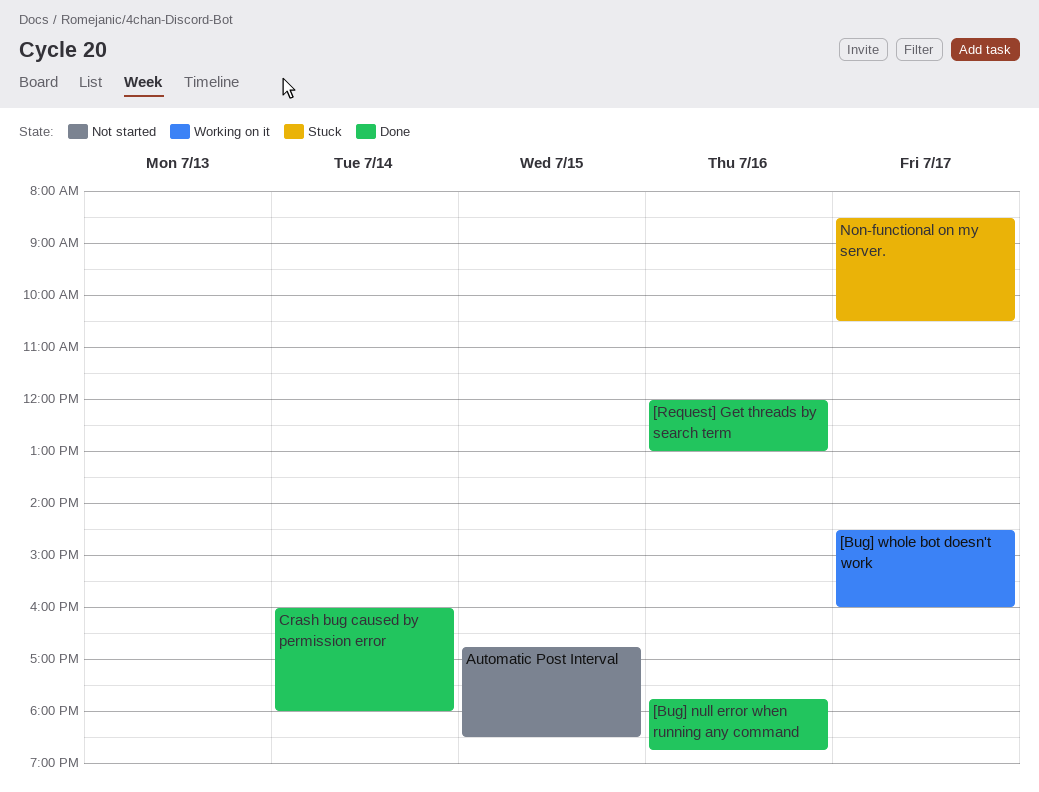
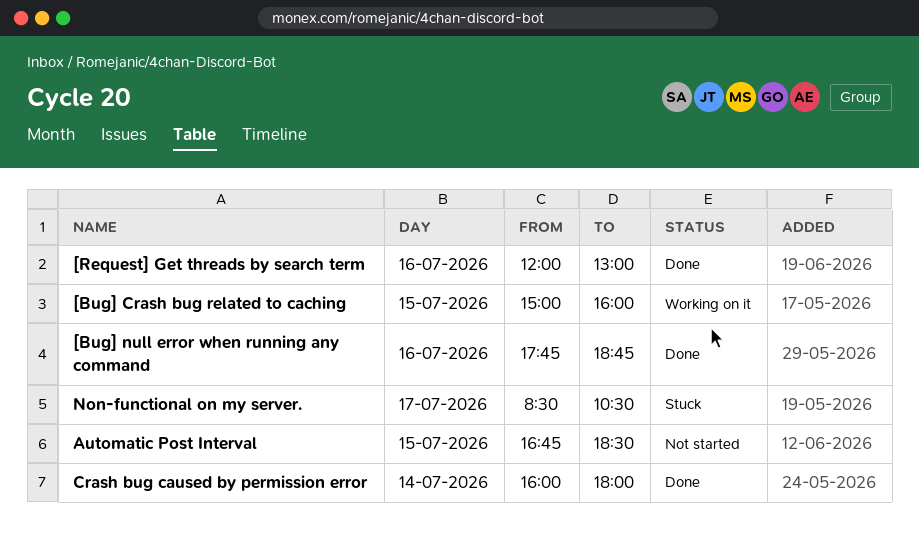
[Bug] Crash bug related to caching: none -> present
[Bug] whole bot doesn't work: present -> none

